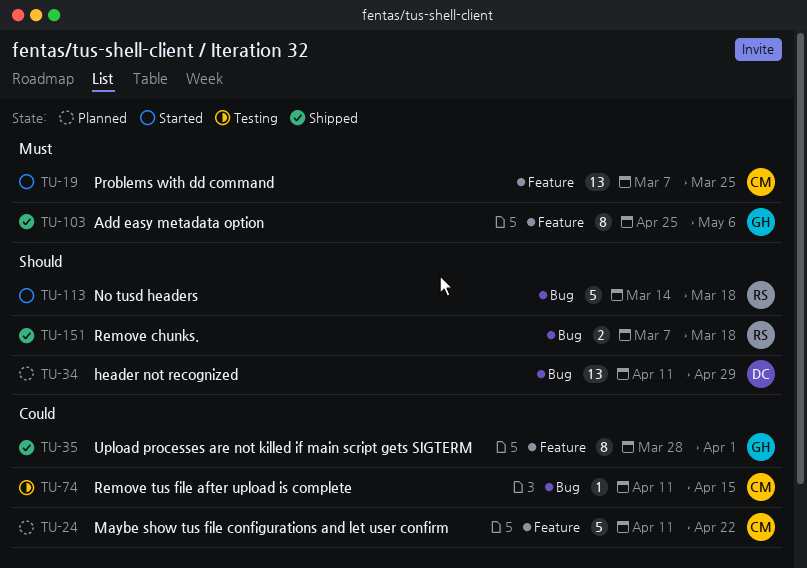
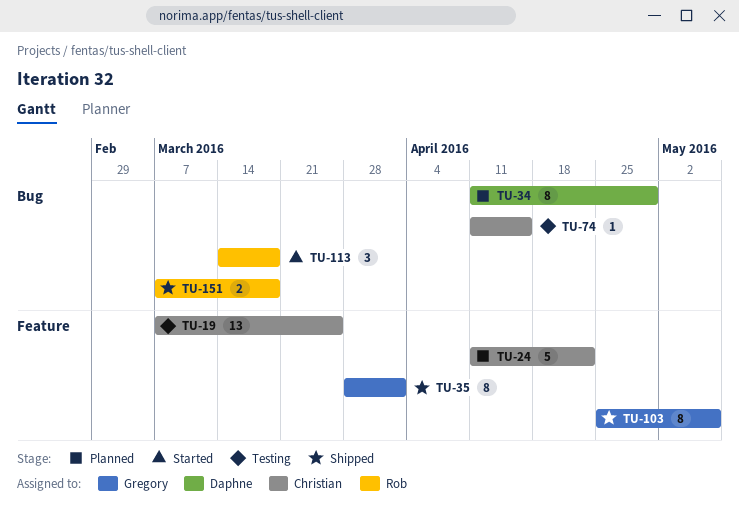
TU-19, status: Started -> Testing
TU-34, estimate: 13 -> 8
TU-113, estimate: 5 -> 3

